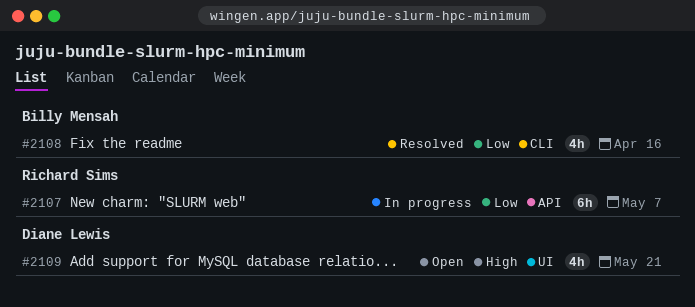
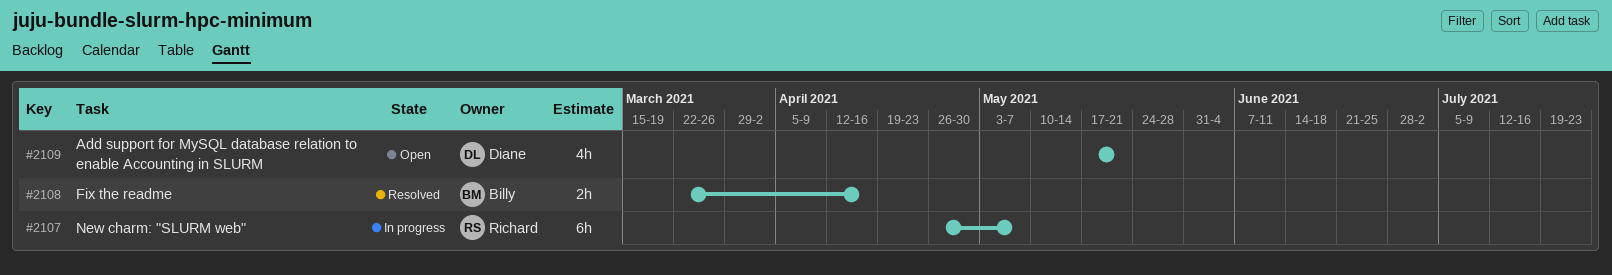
#2108, estimate: 4h -> 2h

